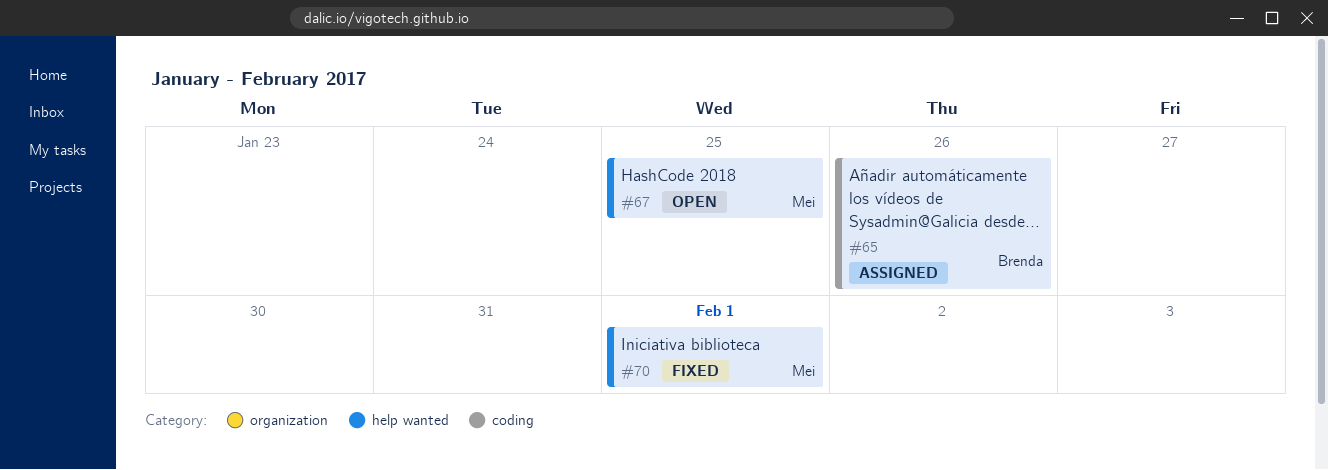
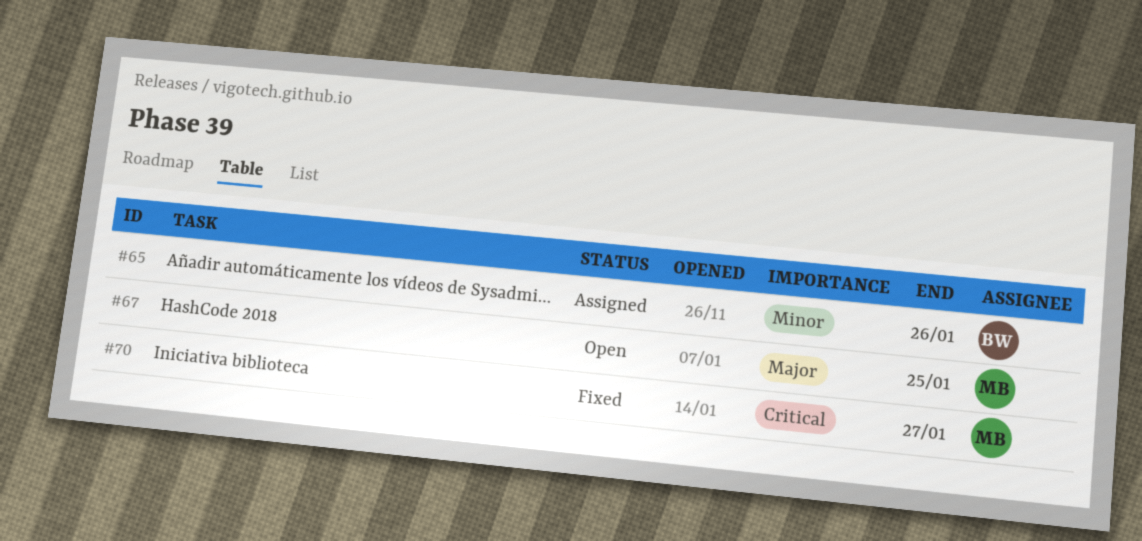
#70, due: Feb 1 -> Jan 27

